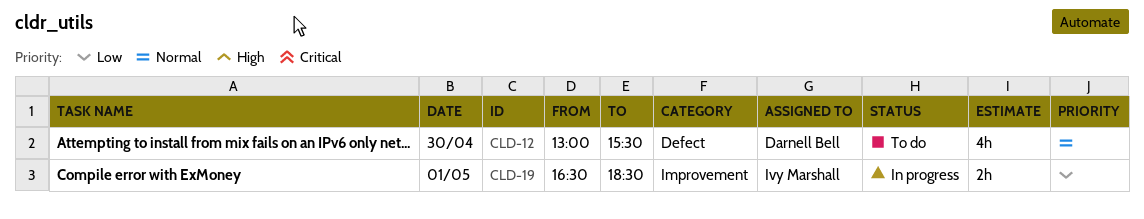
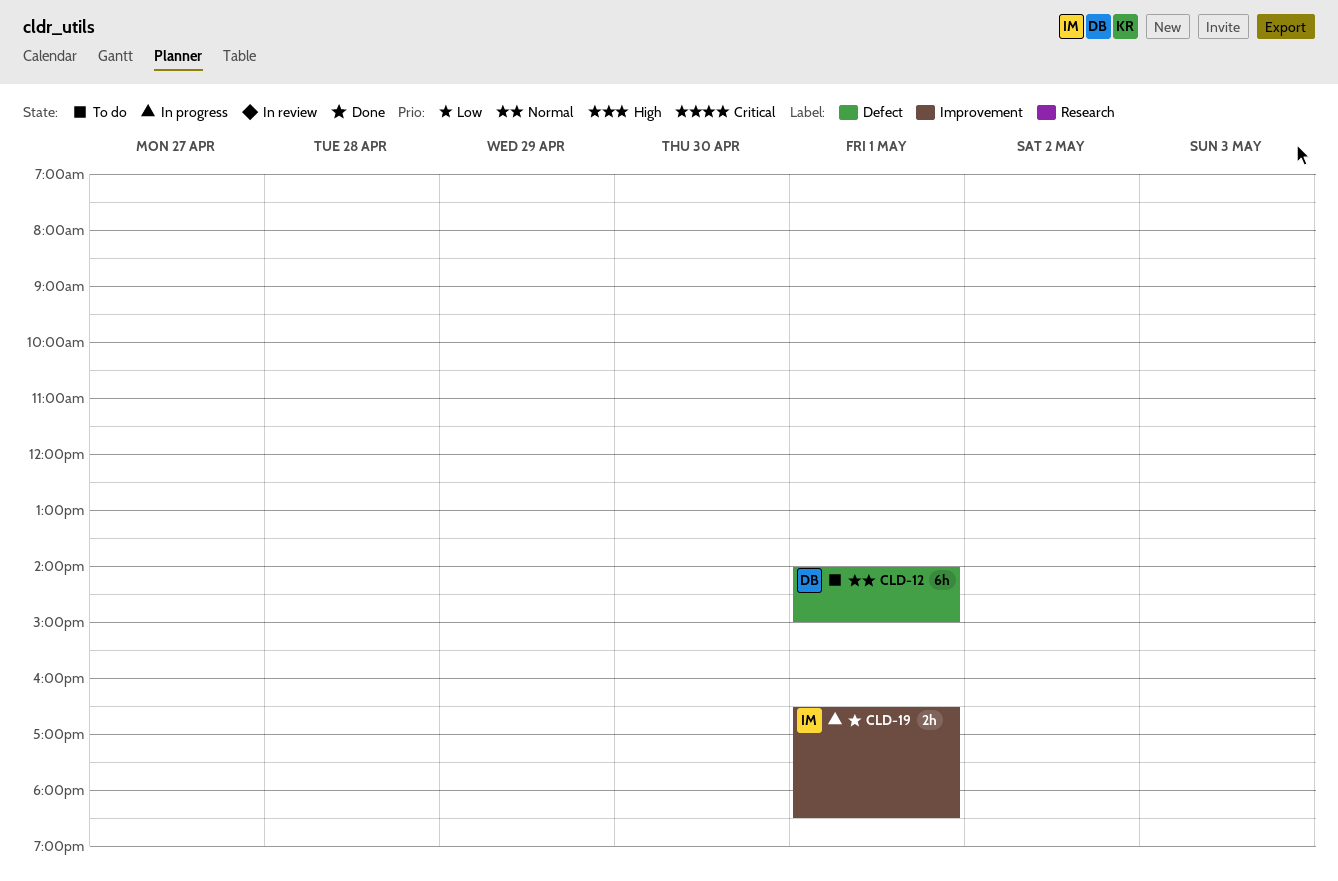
CLD-12, estimate: 4h -> 6h
CLD-12, day: Apr 30 -> May 1
CLD-12, begins: 13:00 -> 14:00
CLD-12, ends: 15:30 -> 15:00

